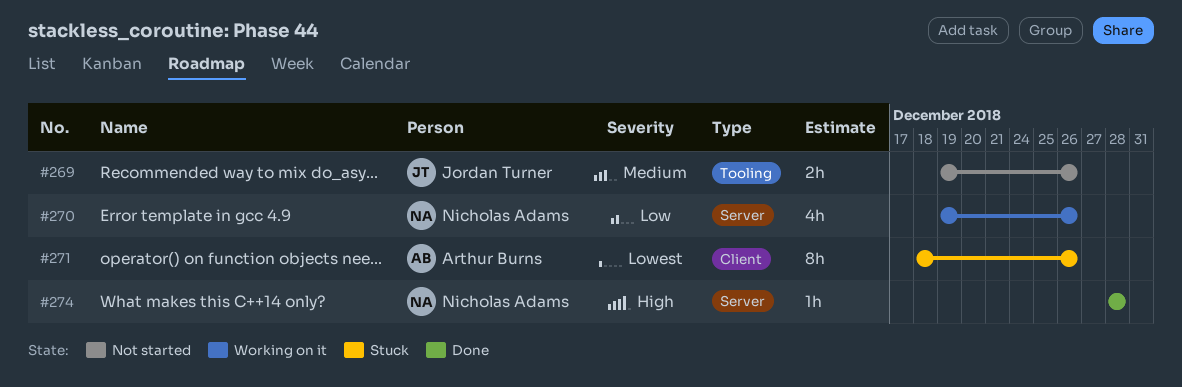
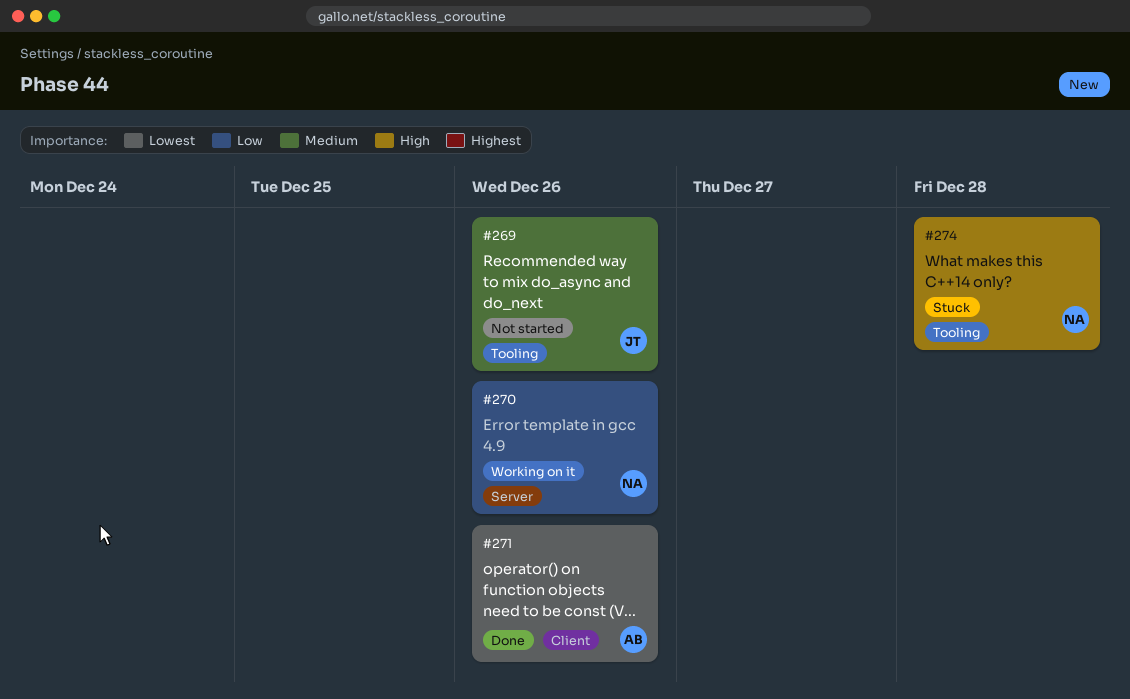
#271, status: Stuck -> Done
#274, status: Done -> Stuck
#274, label: Server -> Tooling

